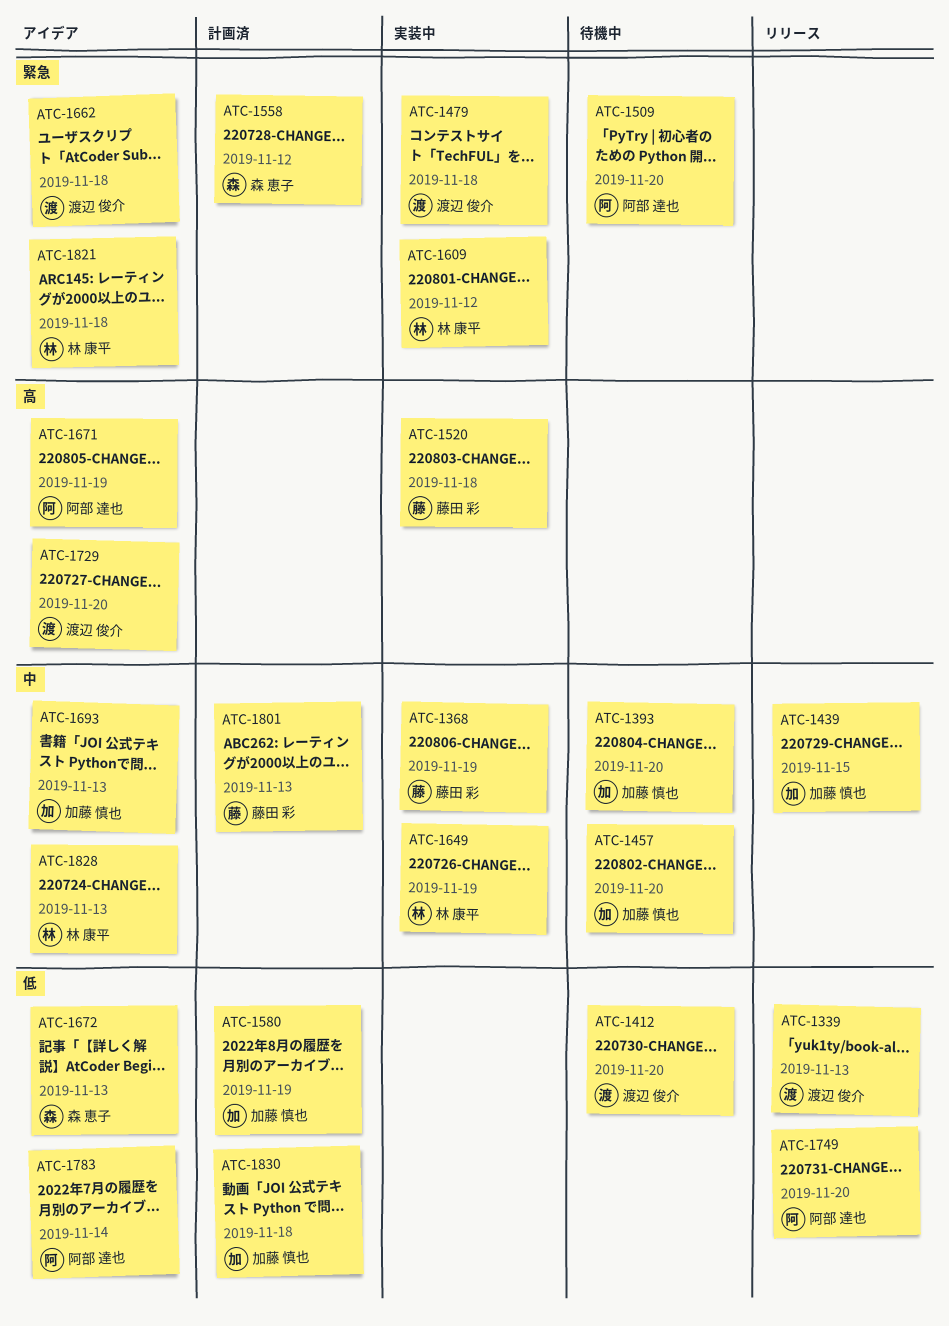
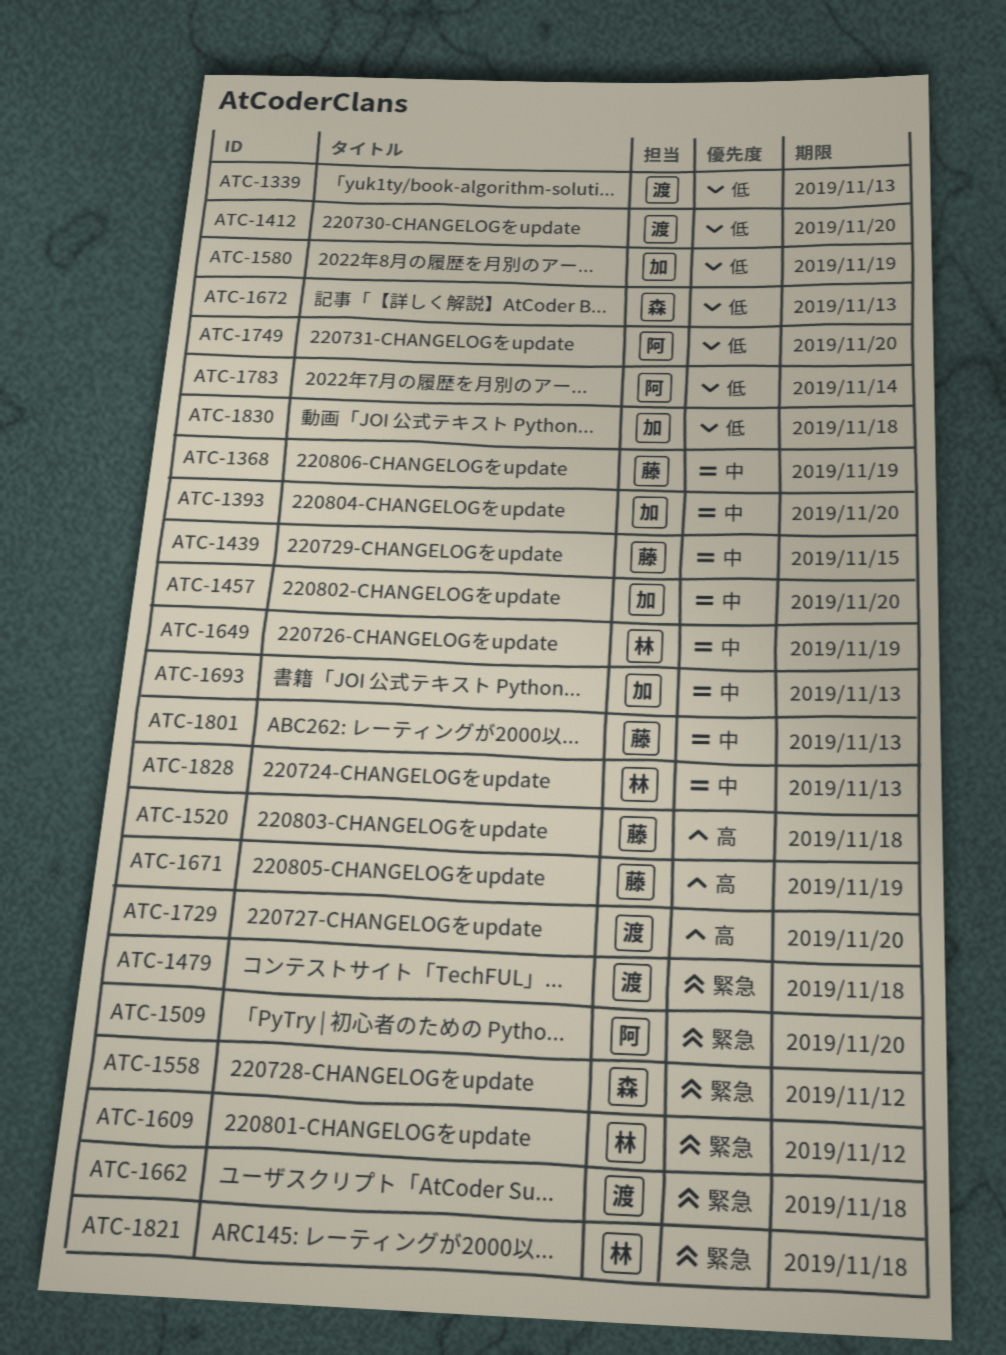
ATC-1439, owner: 加藤 慎也 -> 藤田 彩
ATC-1671, owner: 阿部 達也 -> 藤田 彩

